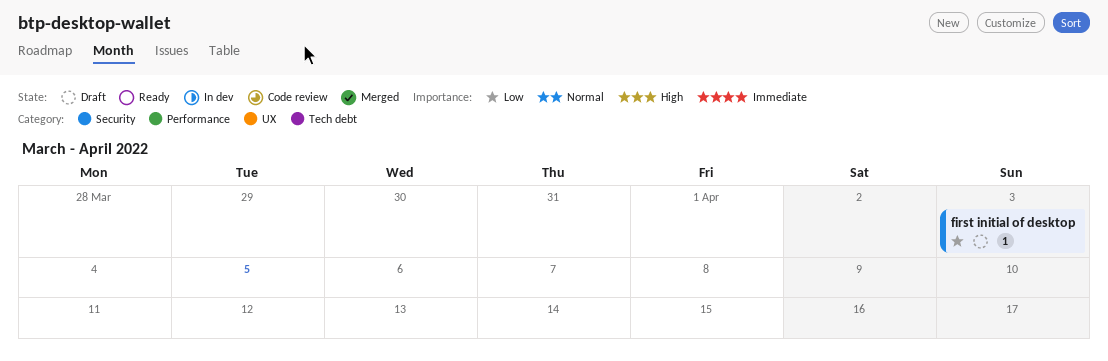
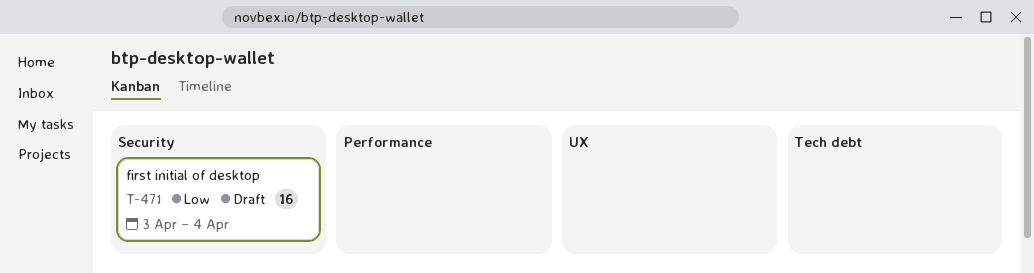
first initial of desktop, estimate: 1 -> 16
first initial of desktop, due: Apr 3 -> Apr 4

